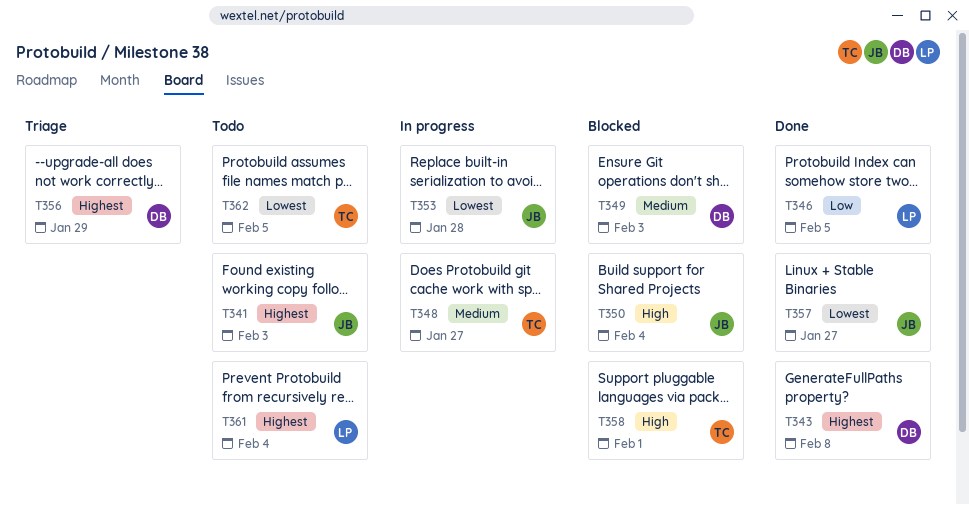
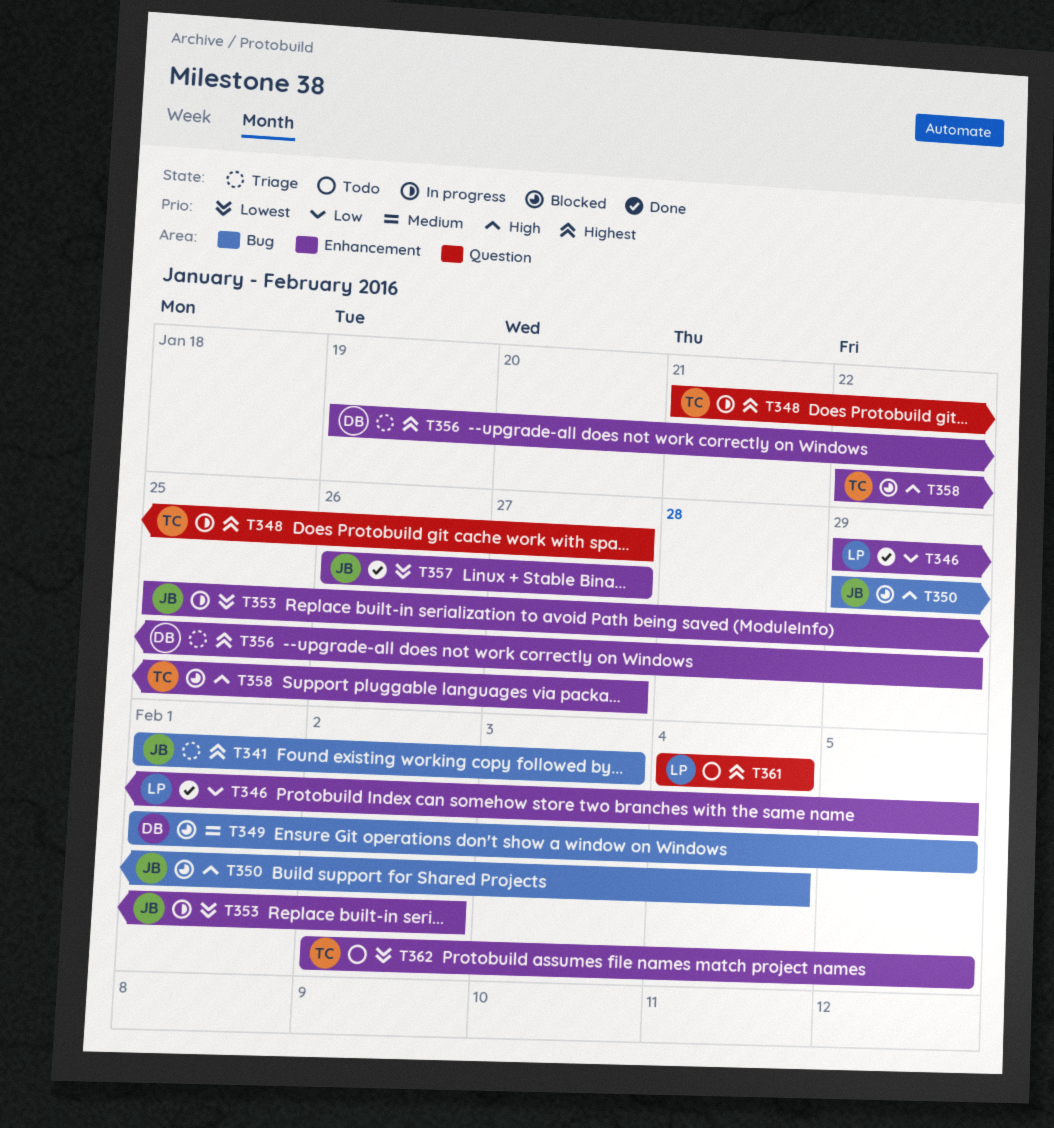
T341, status: Todo -> Triage
T343: present -> none
T348, priority: Medium -> Highest
T349, due: Feb 3 -> Feb 5
T353, due: Jan 28 -> Feb 2
T358, due: Feb 1 -> Jan 27

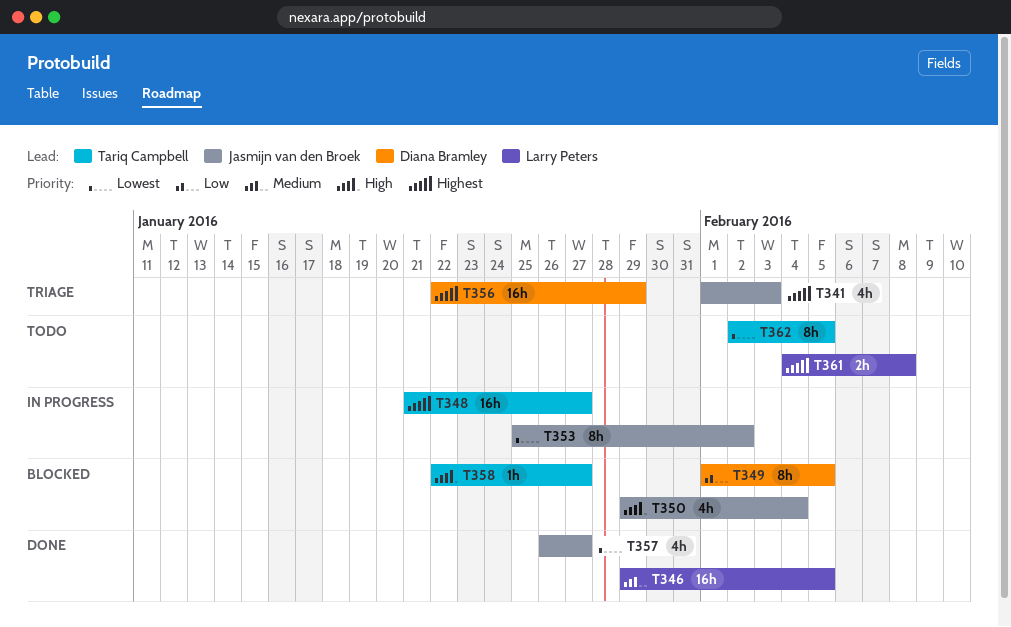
T346, priority: Low -> Medium
T349, priority: Medium -> Low
T356, start: Jan 19 -> Jan 22
T361, due: Feb 4 -> Feb 8

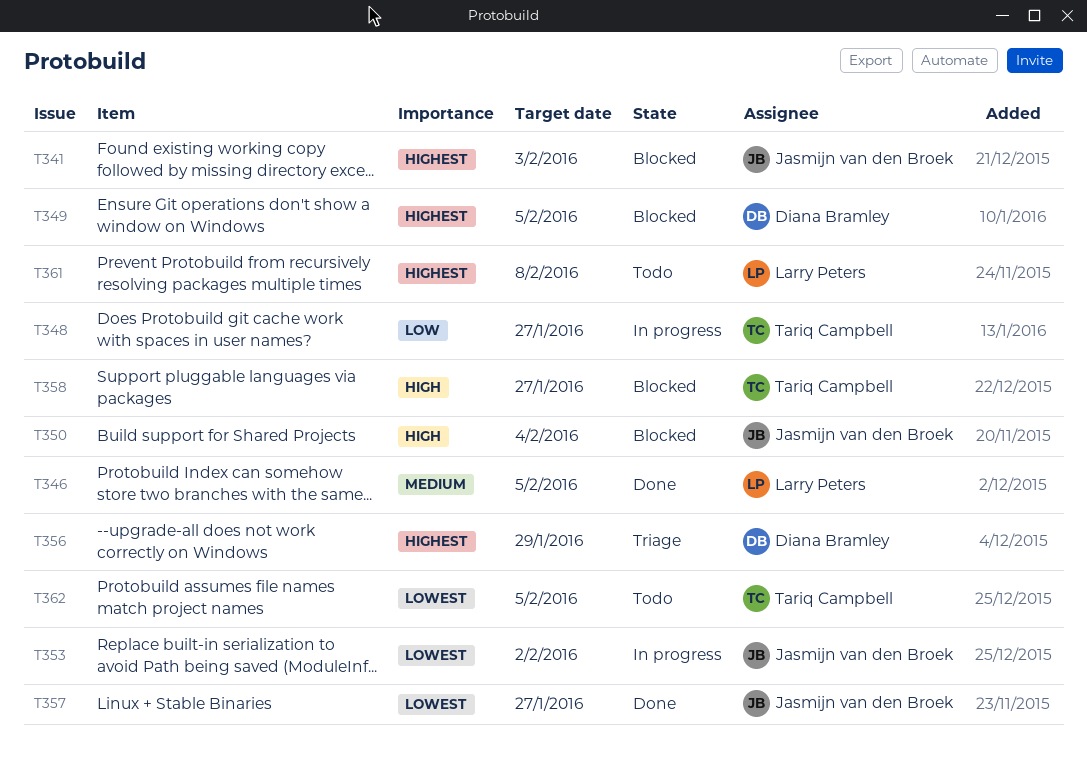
T341, status: Triage -> Blocked
T348, priority: Highest -> Low
T349, priority: Low -> Highest

